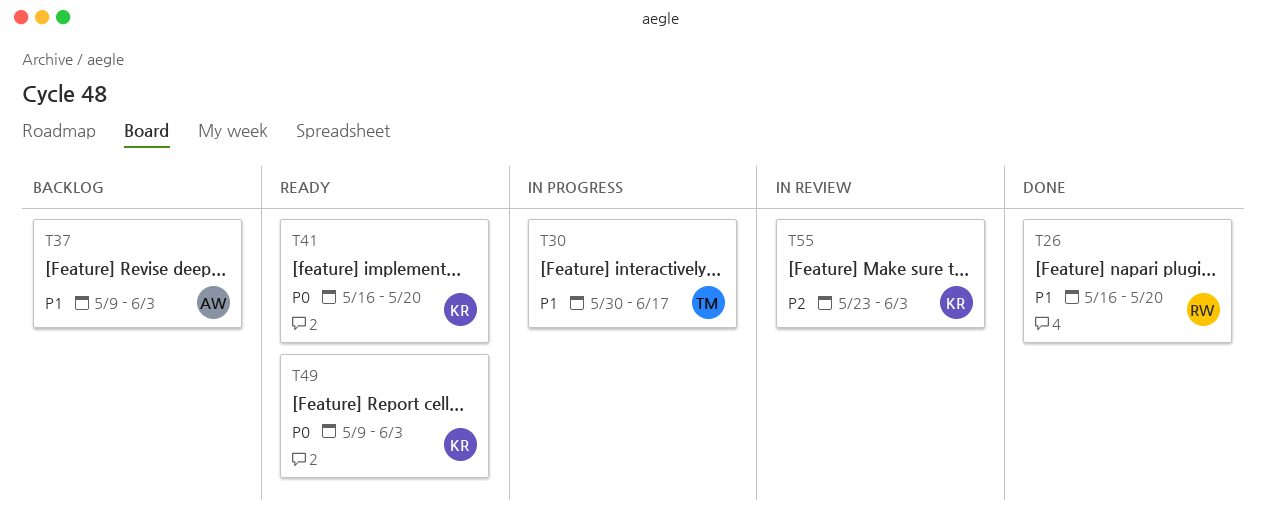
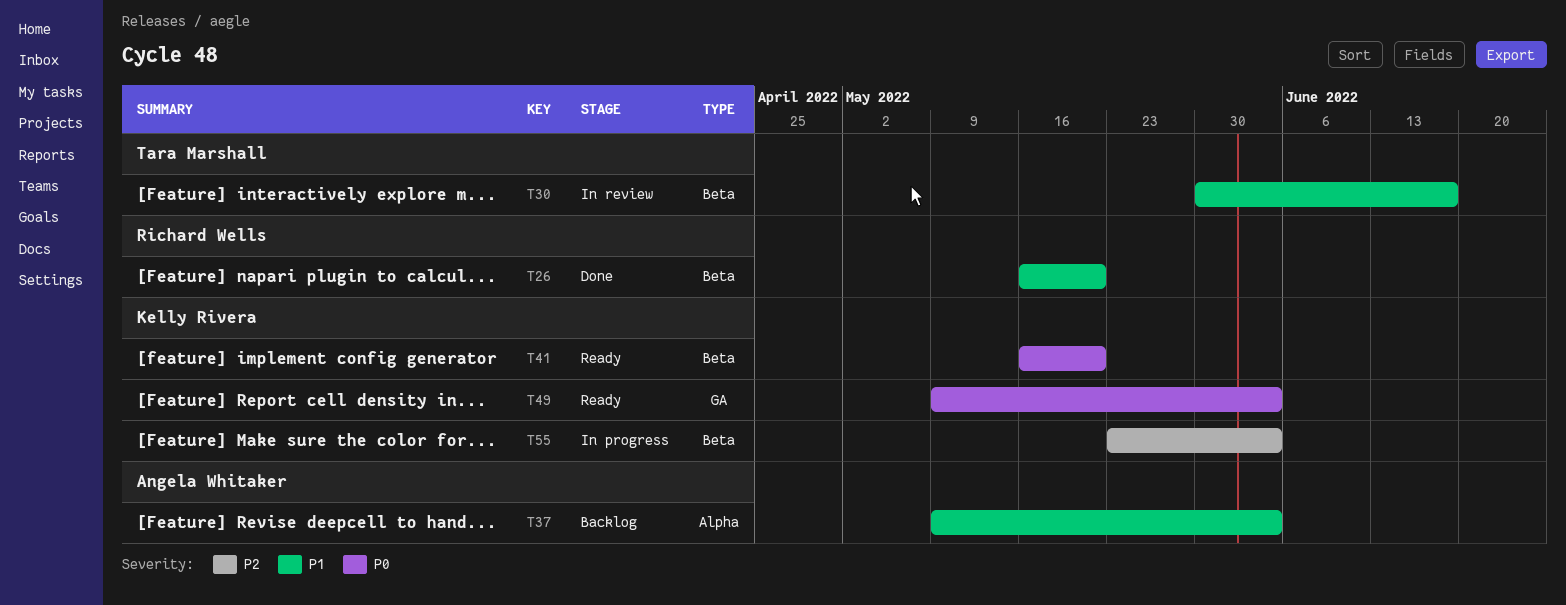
T30, status: In progress -> In review
T55, status: In review -> In progress

